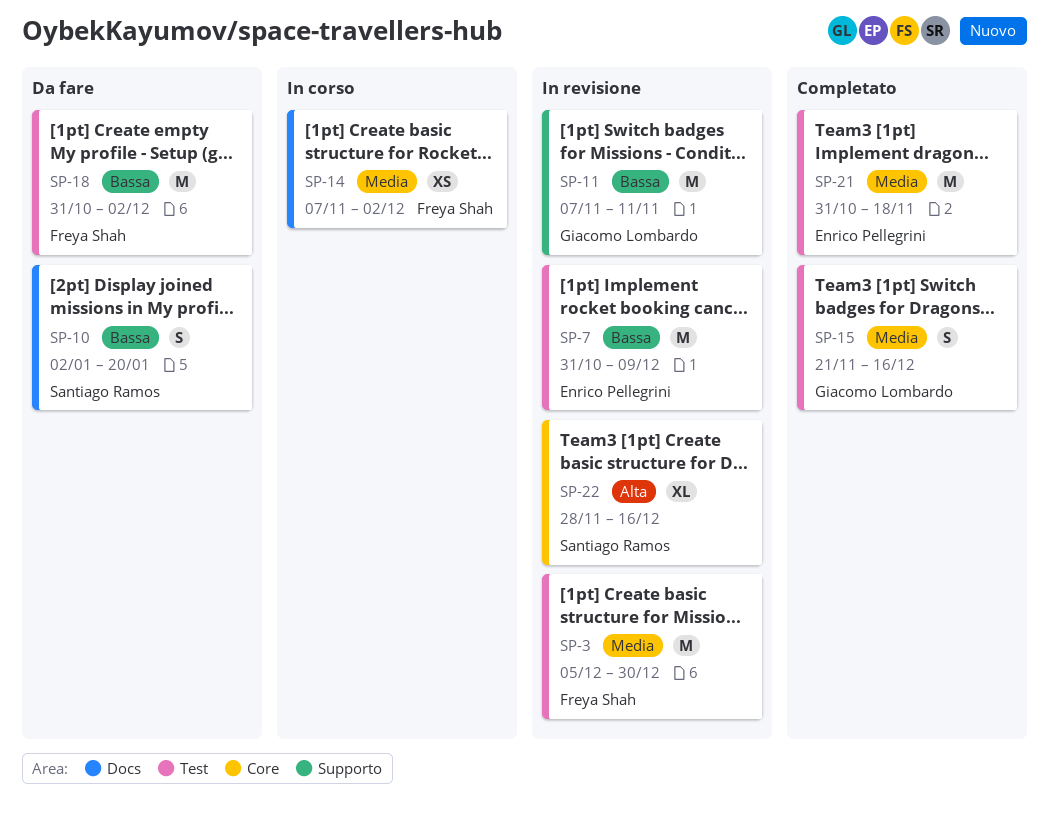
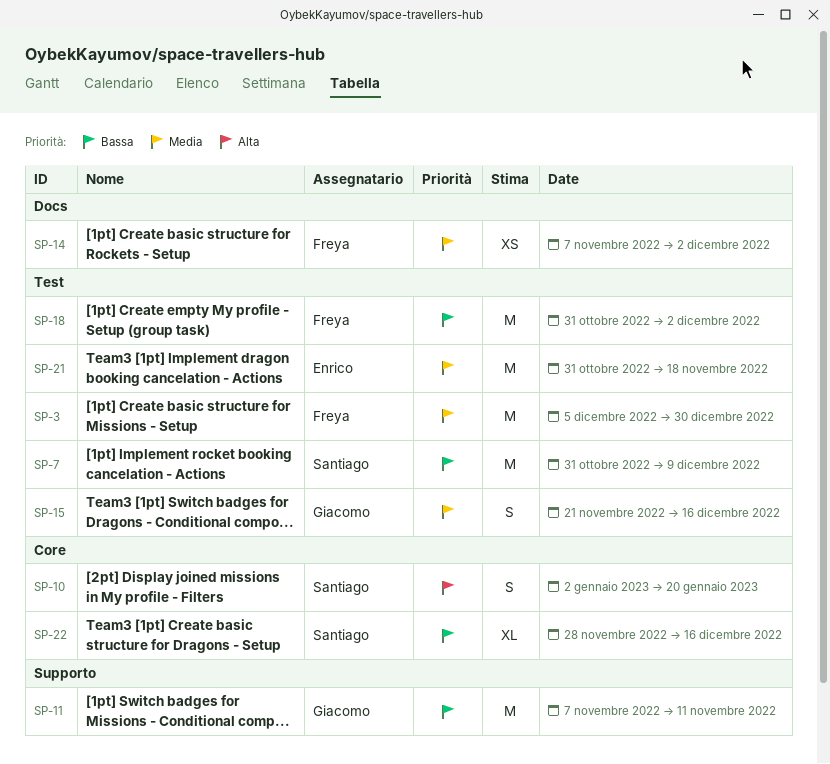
SP-7, owner: Enrico Pellegrini -> Santiago Ramos
SP-10, priority: Bassa -> Alta
SP-10, label: Docs -> Core
SP-22, priority: Alta -> Bassa

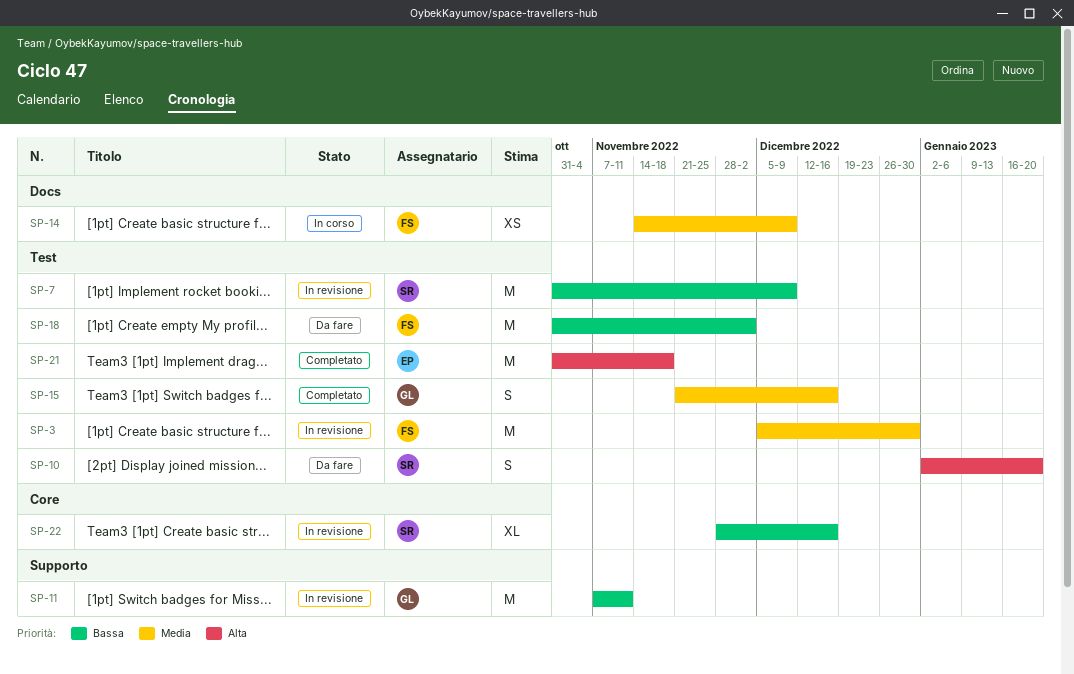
SP-10, label: Core -> Test
SP-14, start: Nov 7 -> Nov 14
SP-14, due: Dec 2 -> Dec 9
SP-21, priority: Media -> Alta

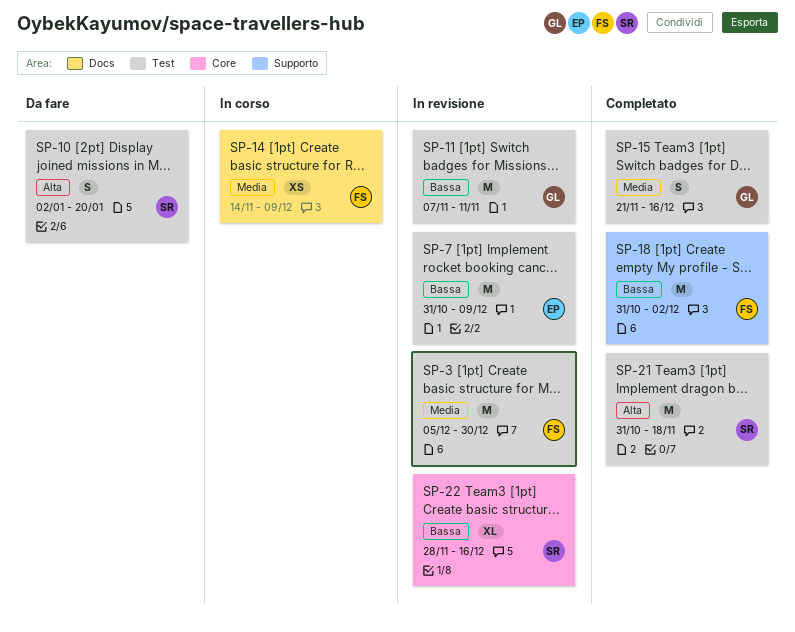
SP-7, owner: SR -> EP
SP-11, label: Supporto -> Test
SP-18, status: Da fare -> Completato
SP-18, label: Test -> Supporto
SP-21, owner: EP -> SR

